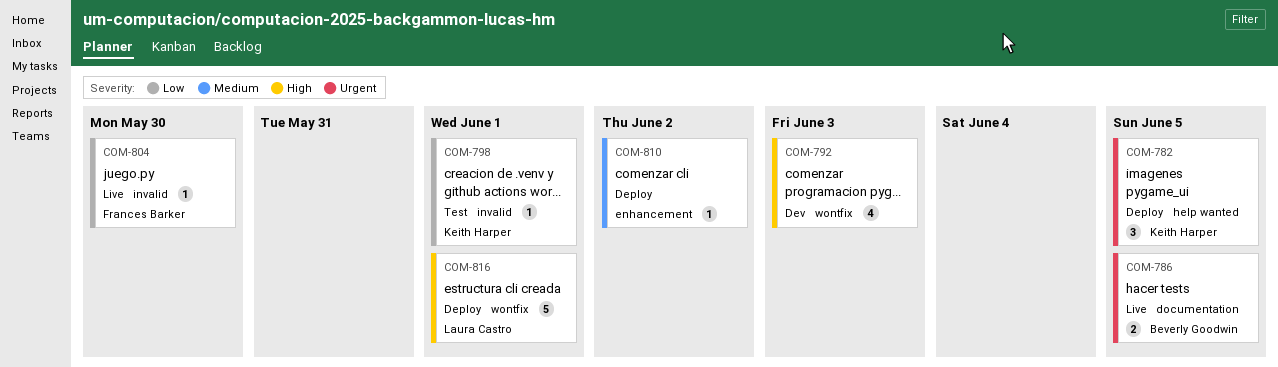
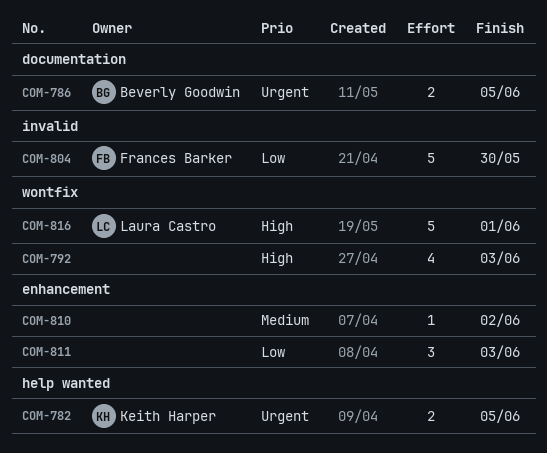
COM-782, estimate: 3 -> 2
COM-798: present -> none
COM-804, estimate: 1 -> 5
COM-811: none -> present

